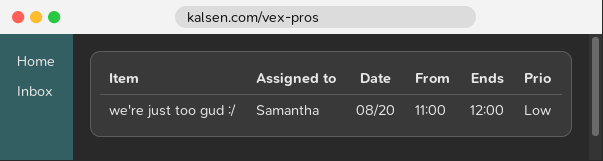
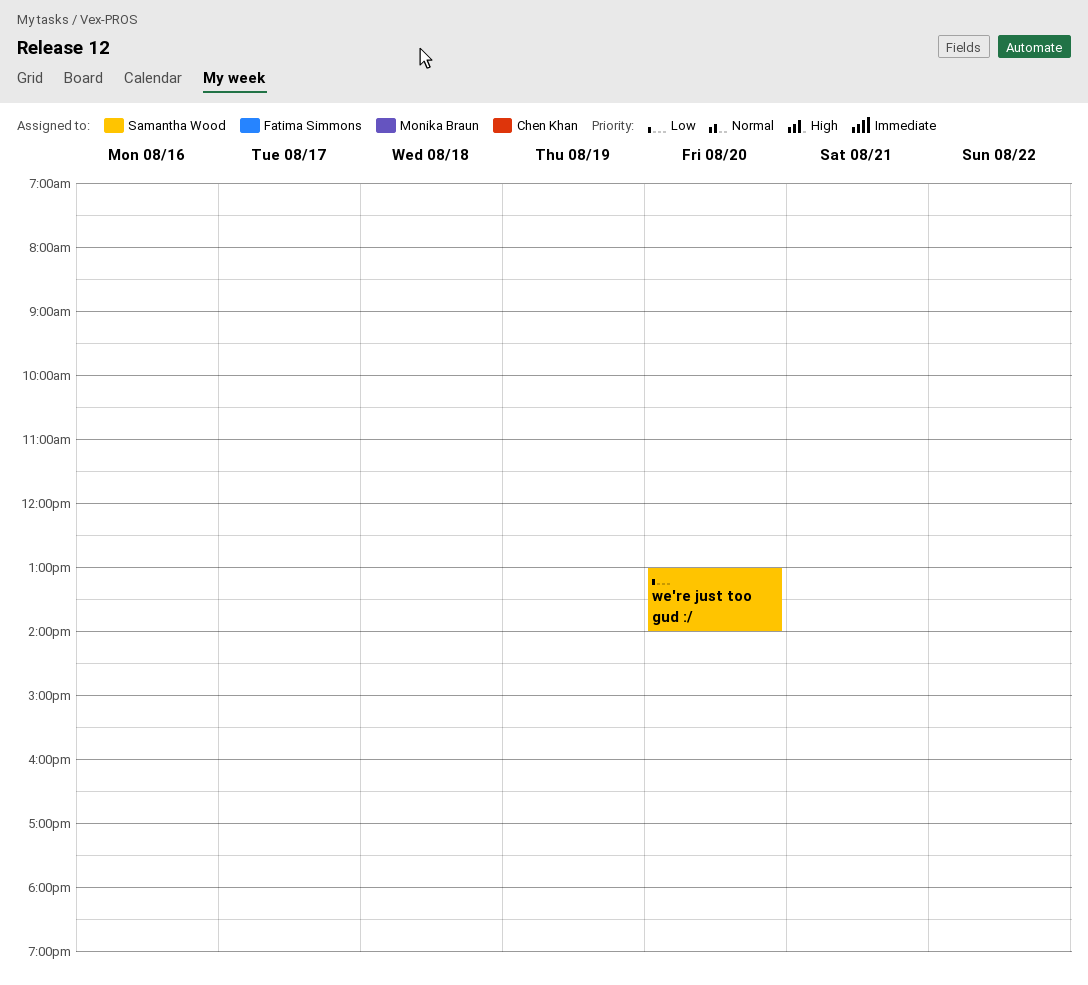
we're just too gud :/, begins: 11:00 -> 13:00
we're just too gud :/, ends: 12:00 -> 14:00

